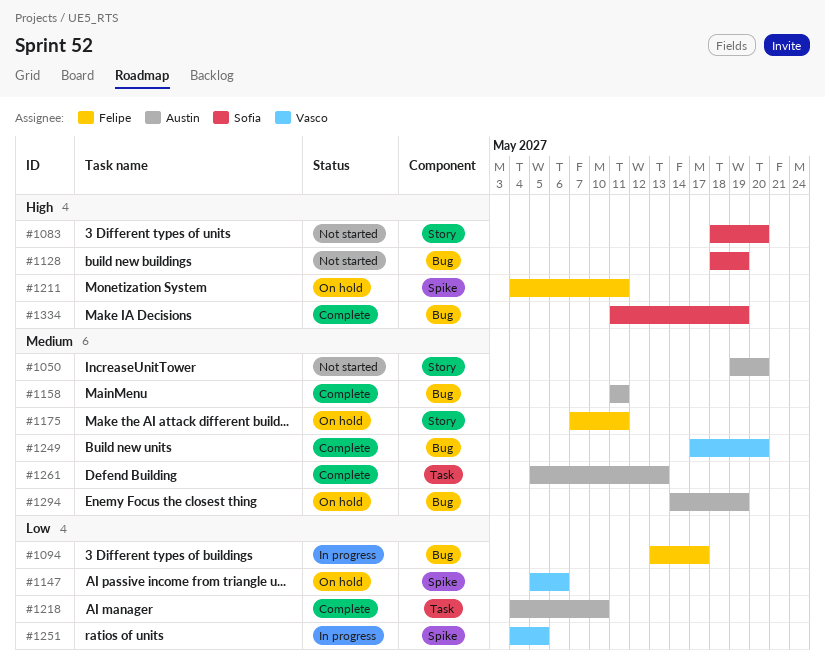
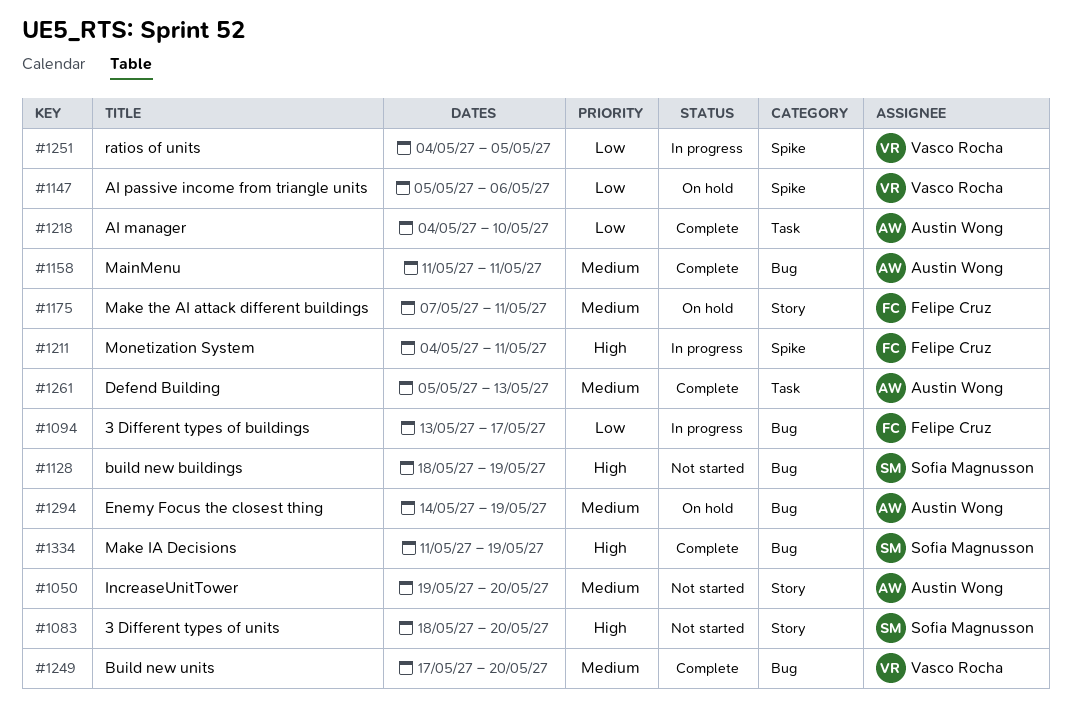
#1211, status: On hold -> In progress

